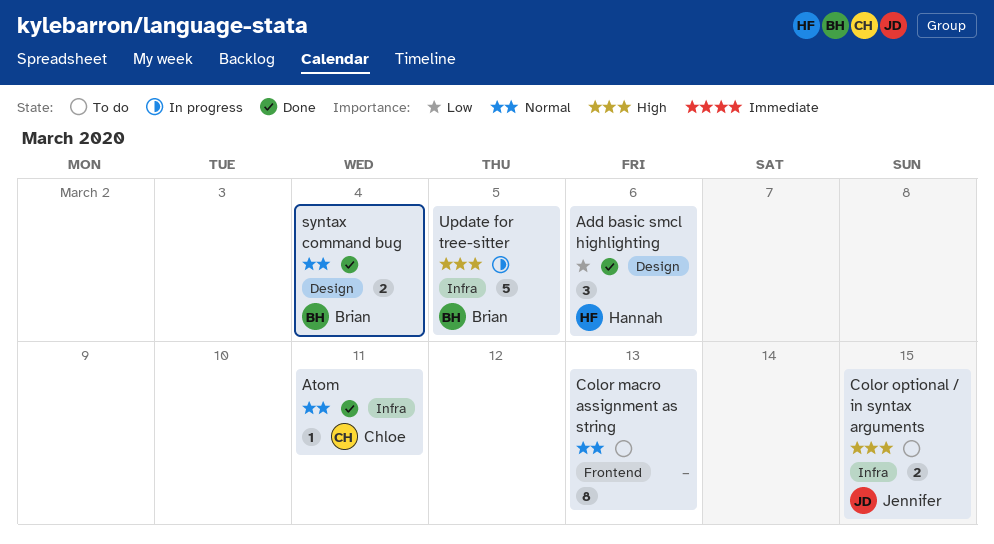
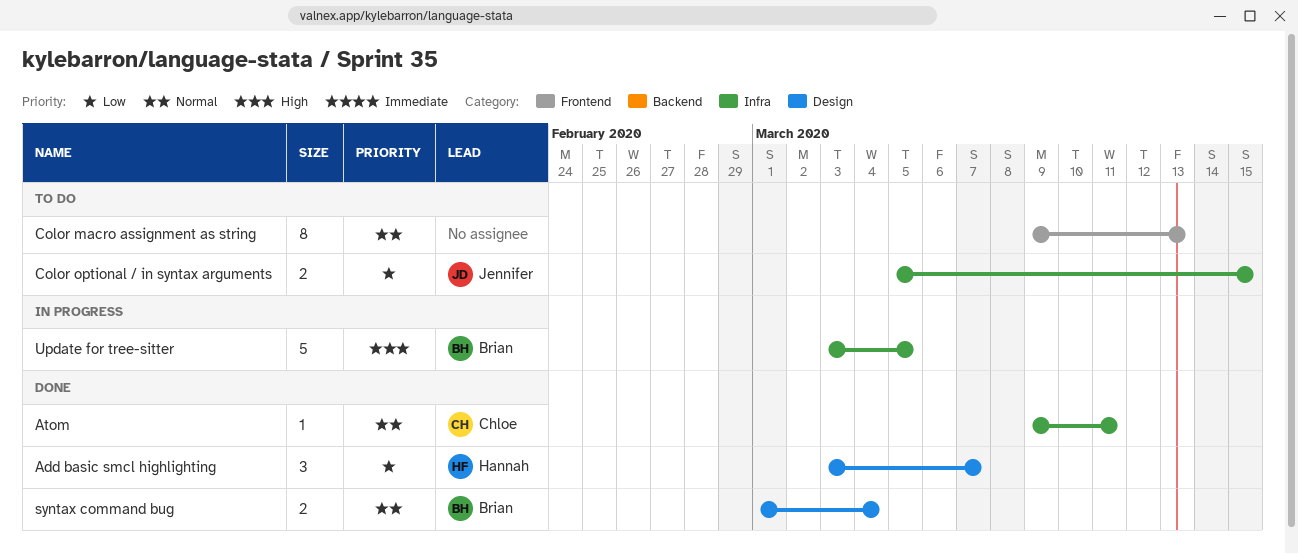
Add basic smcl highlighting, due: Mar 6 -> Mar 7
Color optional / in syntax arguments, priority: High -> Low

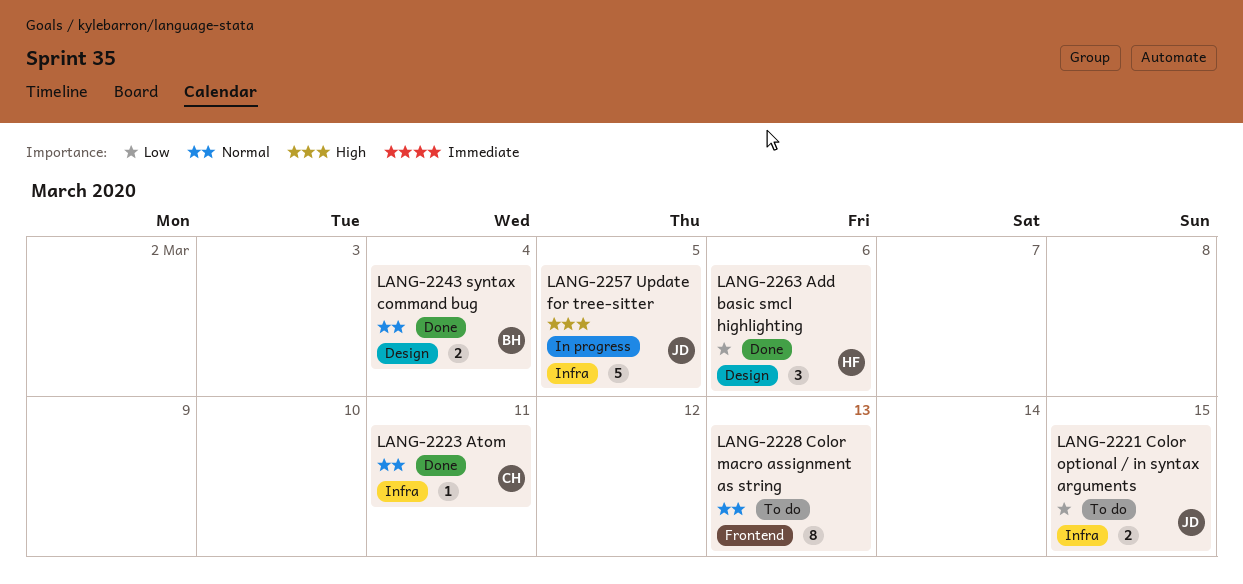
Add basic smcl highlighting, due: Mar 7 -> Mar 6
Update for tree-sitter, owner: Brian -> Jennifer

